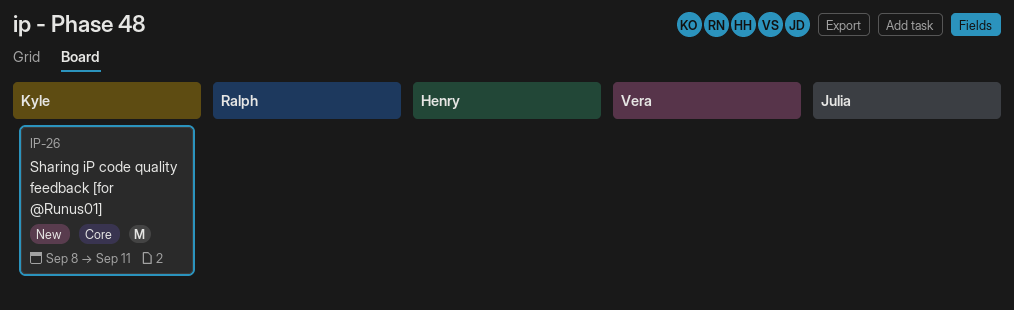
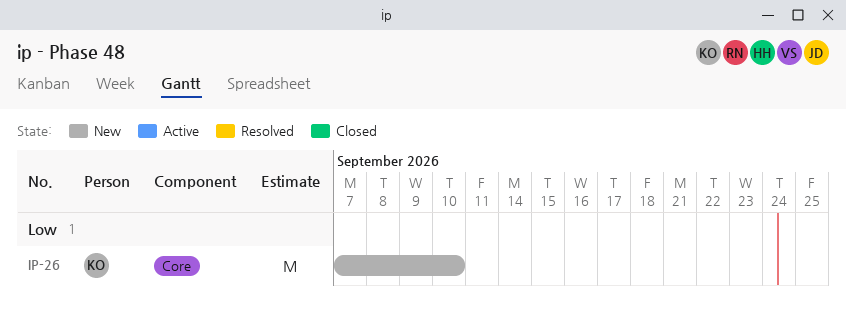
IP-26, start: Sep 8 -> Sep 7
IP-26, due: Sep 11 -> Sep 10

